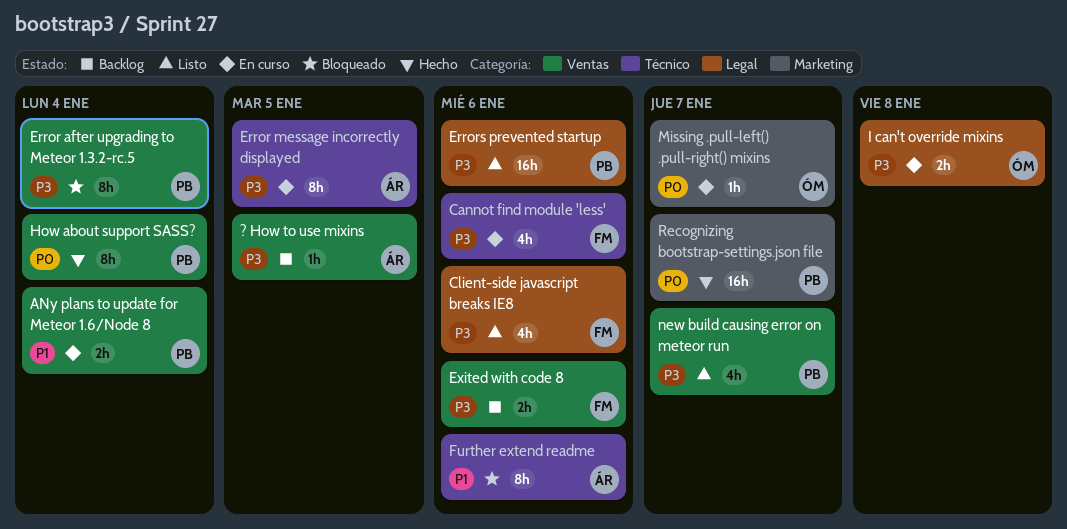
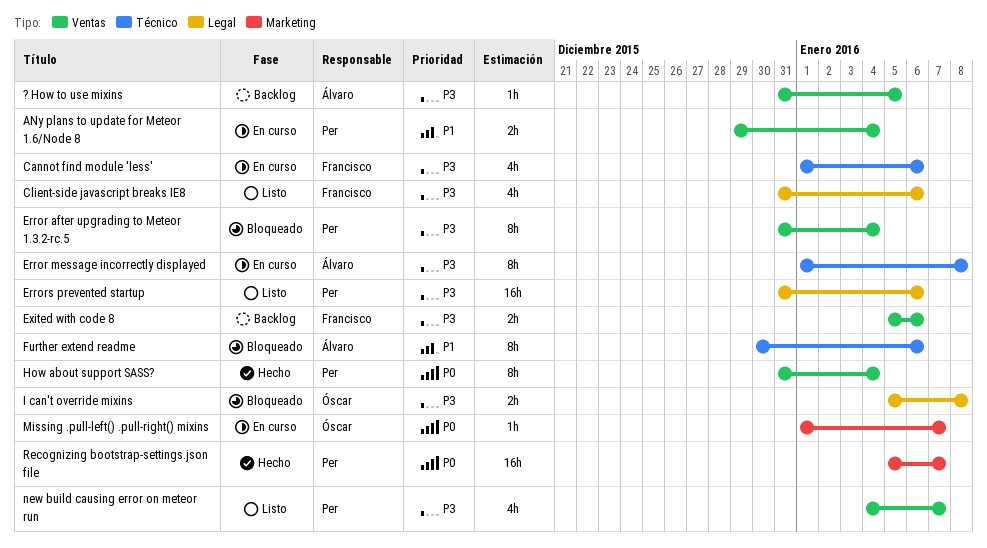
Error message incorrectly displayed, due: Jan 5 -> Jan 8
I can't override mixins, status: En curso -> Bloqueado

